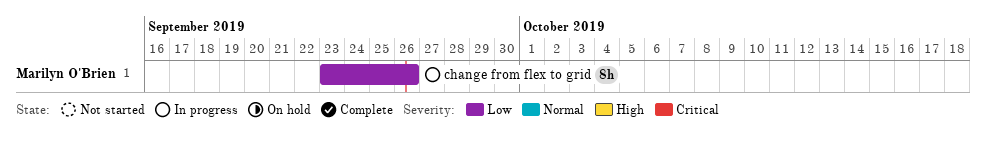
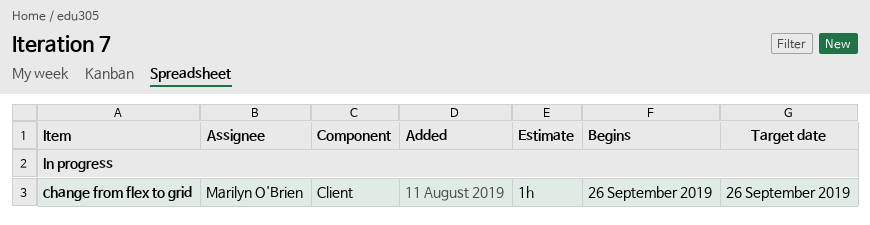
change from flex to grid, estimate: 8h -> 1h
change from flex to grid, start: Sep 23 -> Sep 26

